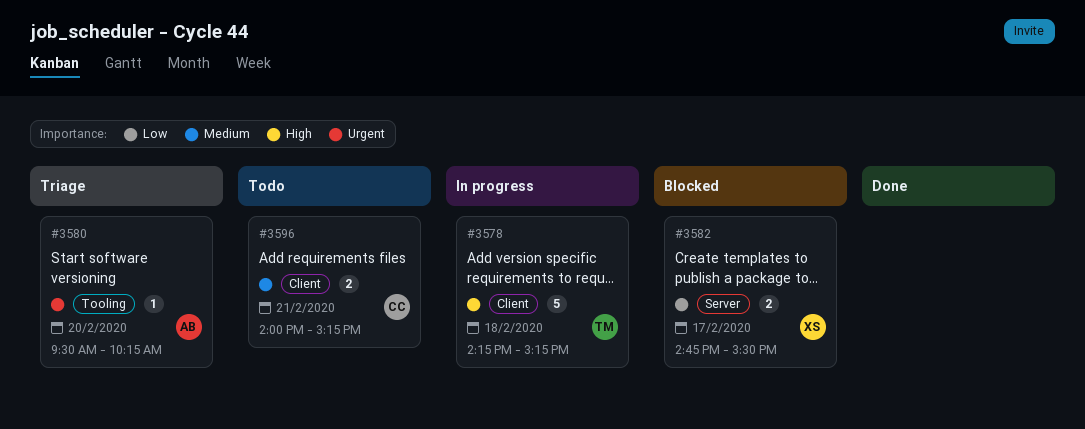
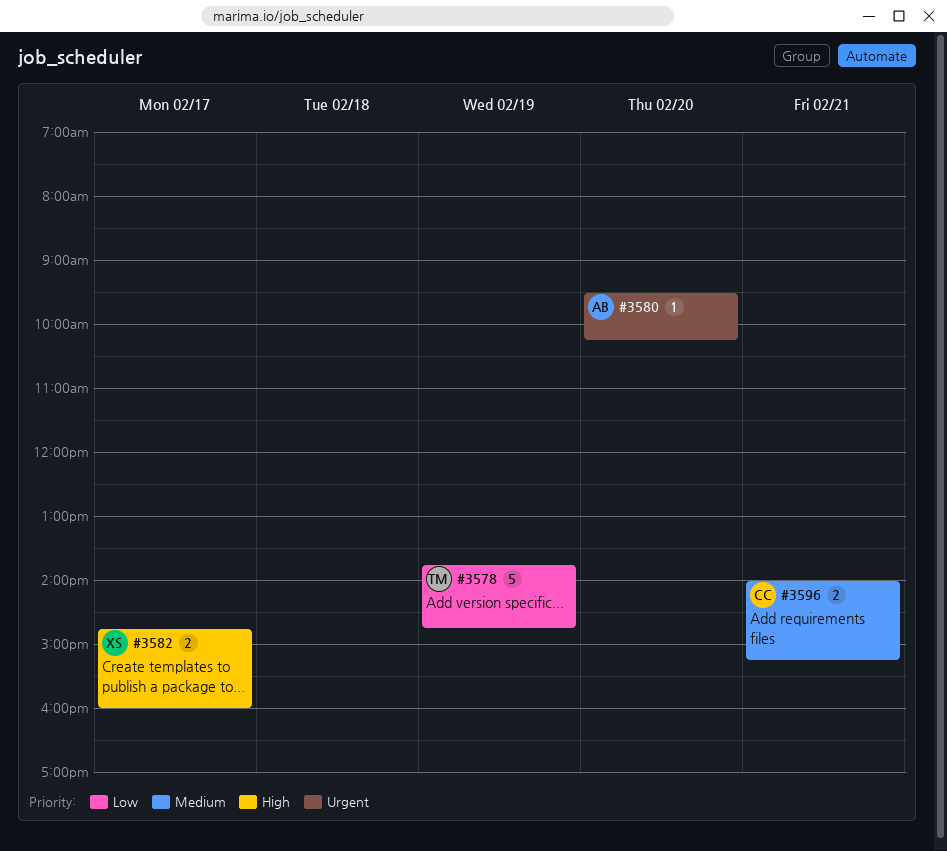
#3578, priority: High -> Low
#3578, day: Feb 18 -> Feb 19
#3578, begins: 14:15 -> 13:45
#3578, ends: 15:15 -> 14:45
#3582, priority: Low -> High
#3582, ends: 15:30 -> 16:00

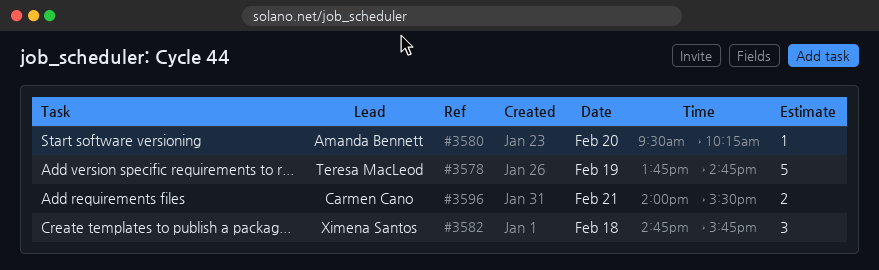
#3582, estimate: 2 -> 3
#3582, day: Feb 17 -> Feb 18
#3582, ends: 16:00 -> 15:45
#3596, ends: 15:15 -> 15:30

